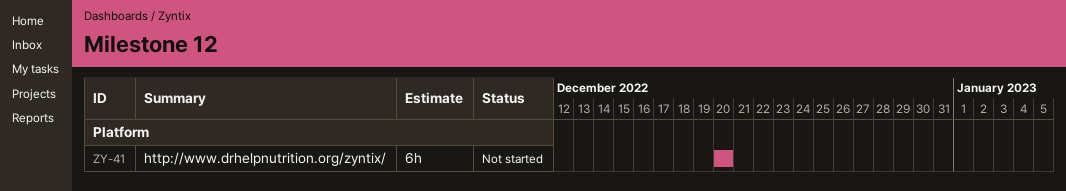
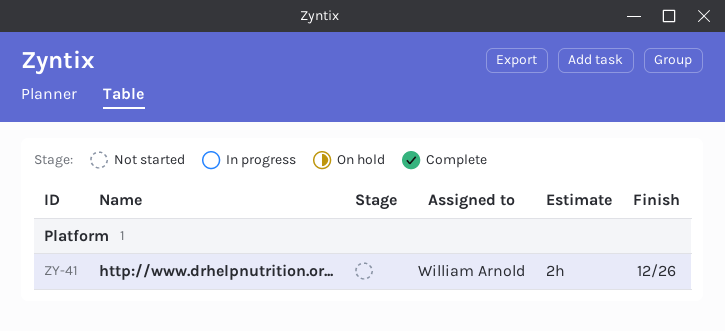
ZY-41, estimate: 6h -> 2h
ZY-41, due: Dec 20 -> Dec 26

